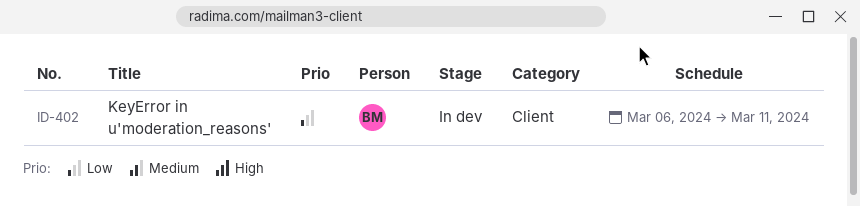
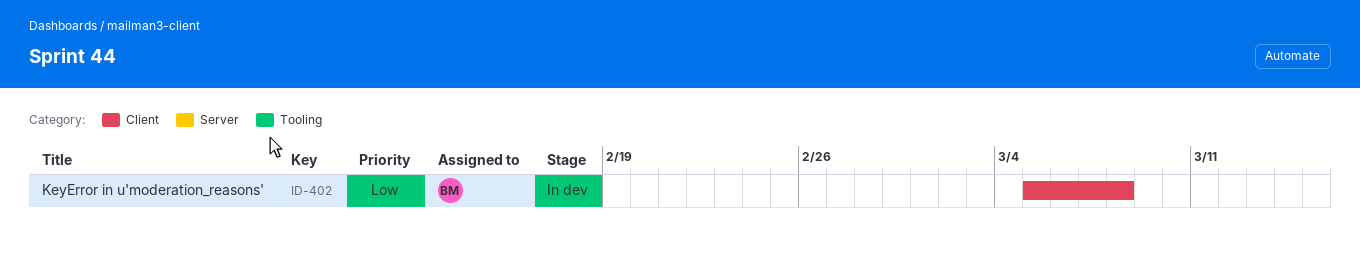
ID-402, start: Mar 6 -> Mar 5
ID-402, due: Mar 11 -> Mar 8

